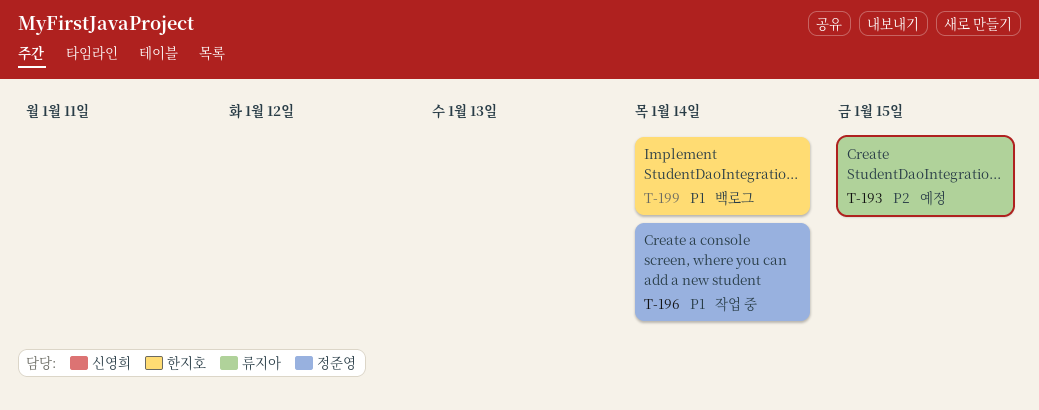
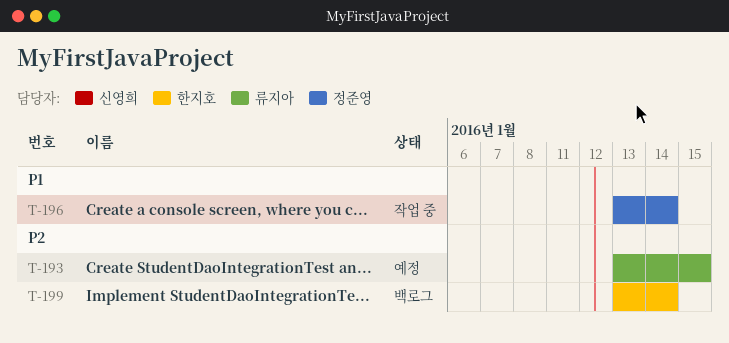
T-199, priority: P1 -> P2

